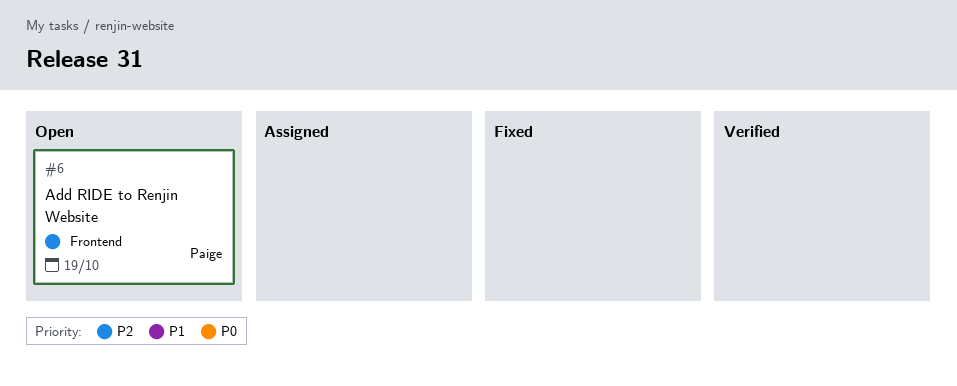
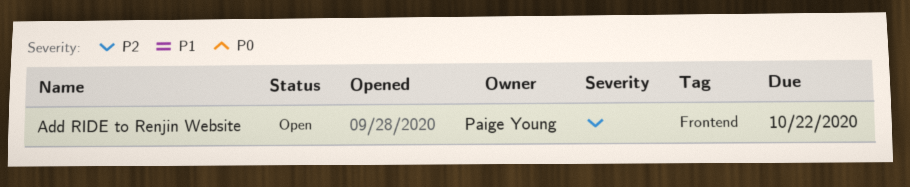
Add RIDE to Renjin Website, due: Oct 19 -> Oct 22

